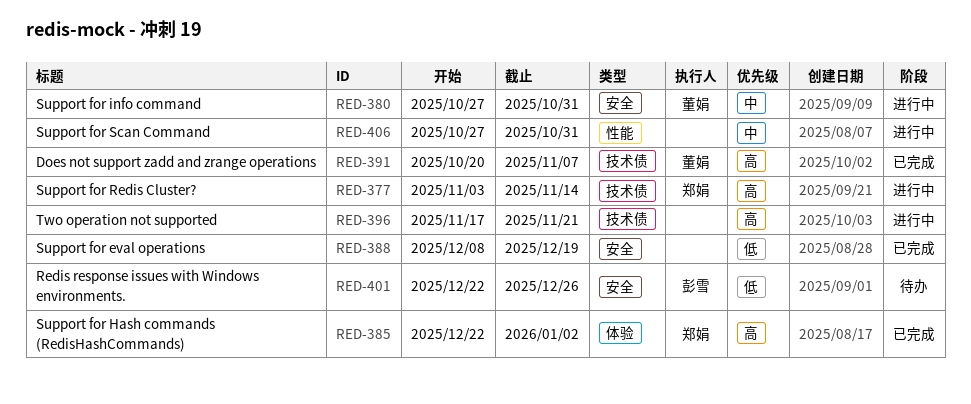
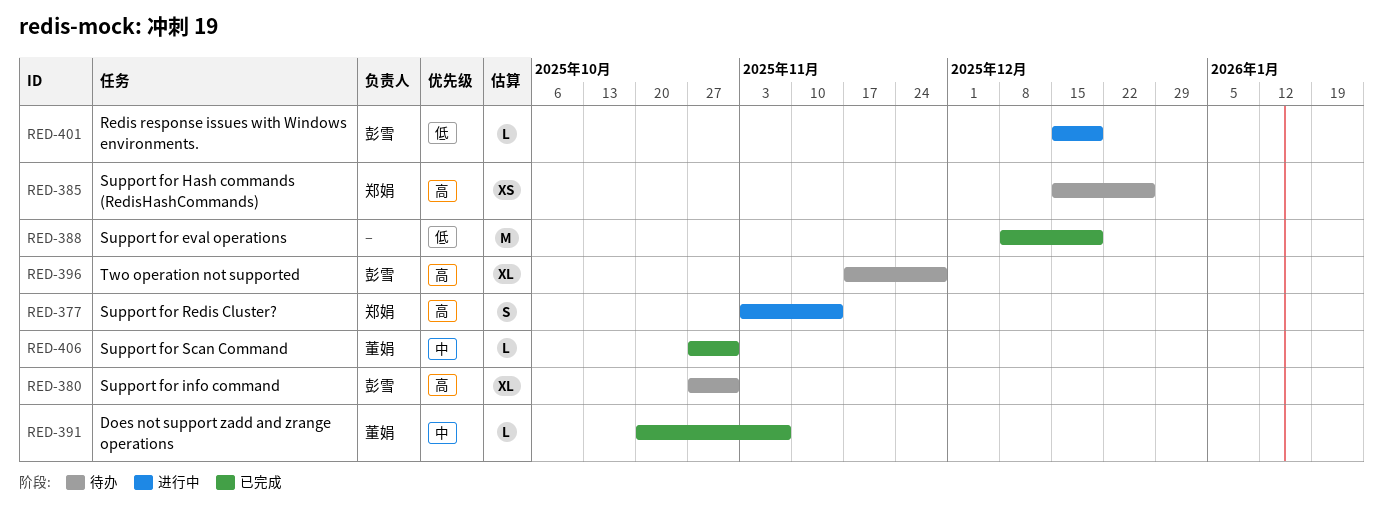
RED-380, status: 进行中 -> 待办
RED-380, owner: 董娟 -> 彭雪
RED-380, priority: 中 -> 高
RED-385, status: 已完成 -> 待办
RED-385, start: Dec 22 -> Dec 15
RED-385, due: Jan 2 -> Dec 26
RED-391, priority: 高 -> 中
RED-396, status: 进行中 -> 待办
RED-396, owner: none -> 彭雪
RED-396, due: Nov 21 -> Nov 28
RED-401, status: 待办 -> 进行中
RED-401, start: Dec 22 -> Dec 15
RED-401, due: Dec 26 -> Dec 19
RED-406, status: 进行中 -> 已完成
RED-406, owner: none -> 董娟

